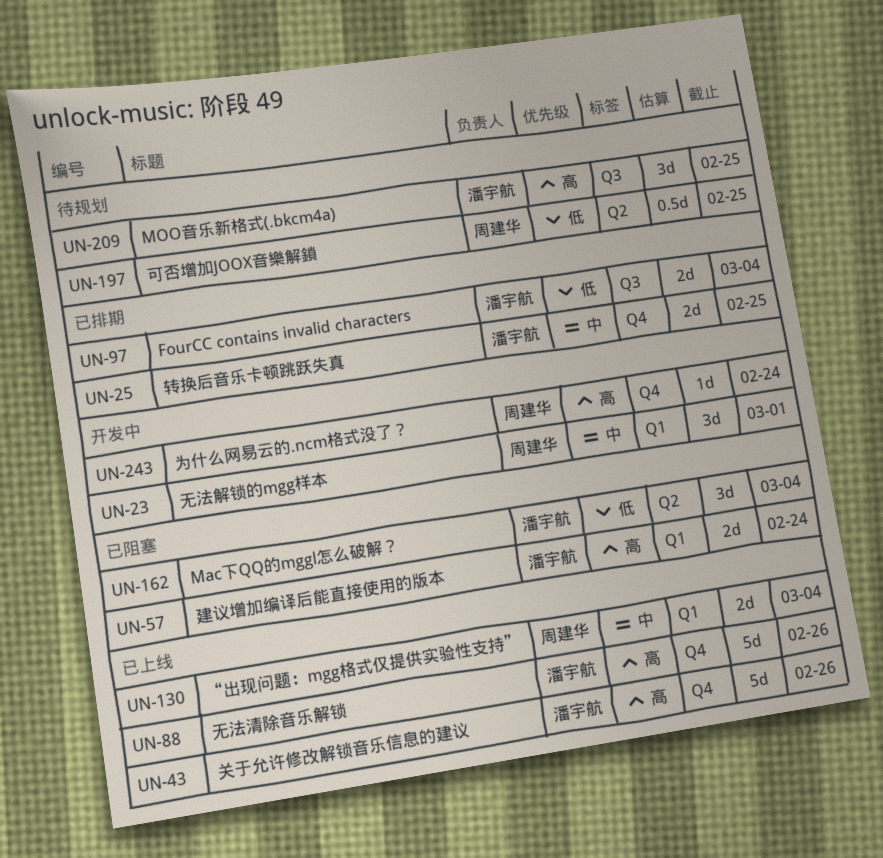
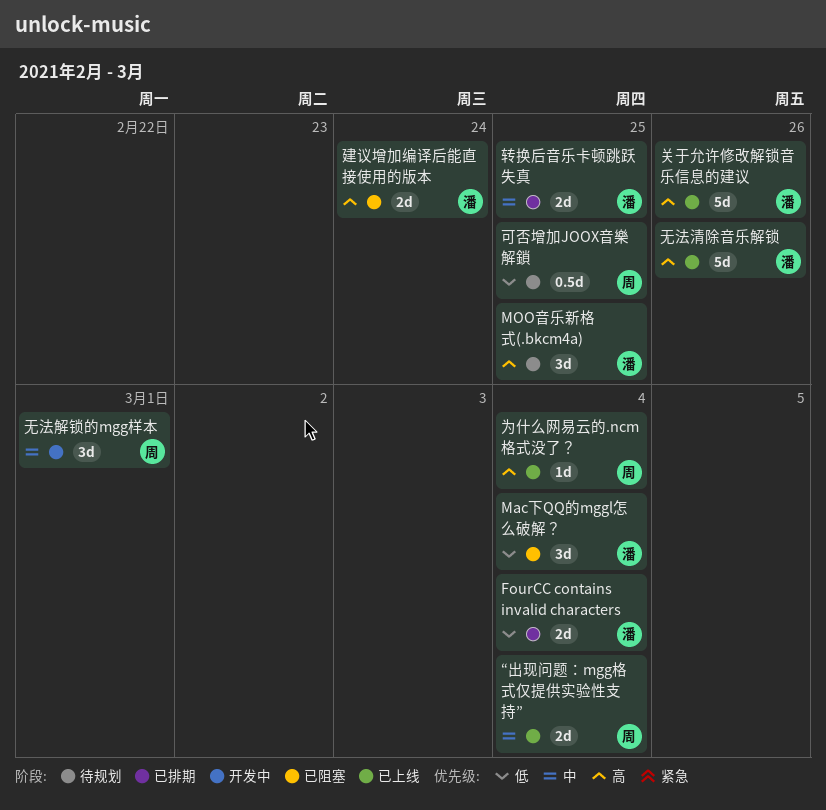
为什么网易云的.ncm格式没了？, status: 开发中 -> 已上线
为什么网易云的.ncm格式没了？, due: Feb 24 -> Mar 4

